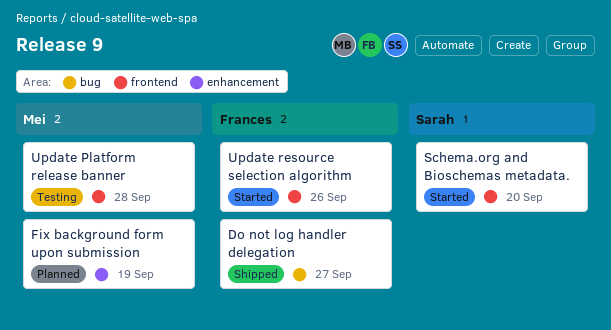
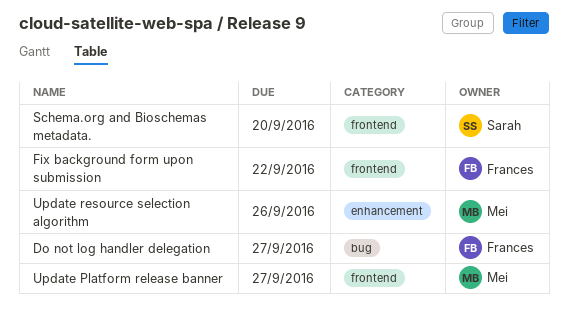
Fix background form upon submission, owner: Mei -> Frances
Fix background form upon submission, label: enhancement -> frontend
Fix background form upon submission, due: Sep 19 -> Sep 22
Update Platform release banner, due: Sep 28 -> Sep 27
Update resource selection algorithm, owner: Frances -> Mei
Update resource selection algorithm, label: frontend -> enhancement

